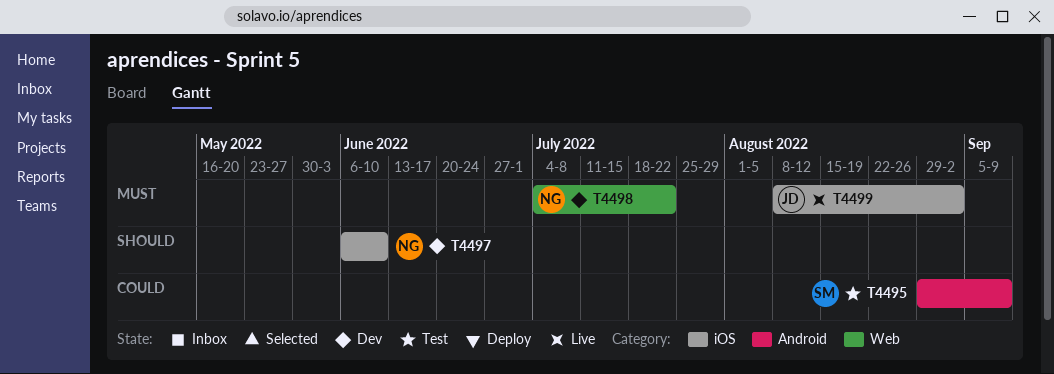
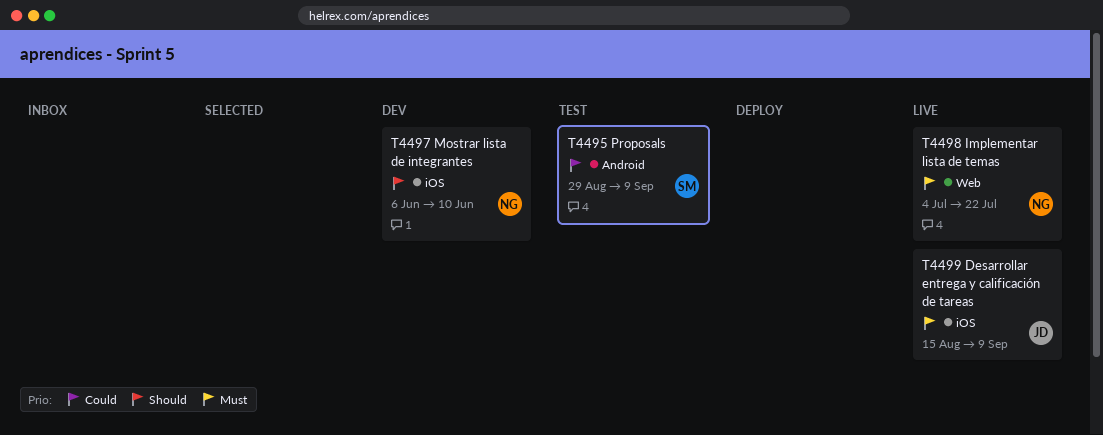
T4498, status: Dev -> Live
T4499, start: Aug 8 -> Aug 15
T4499, due: Sep 2 -> Sep 9

